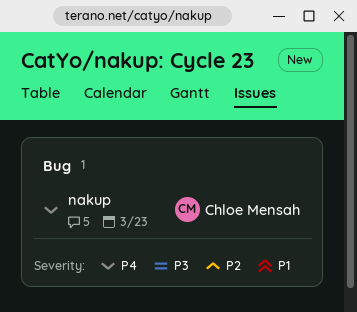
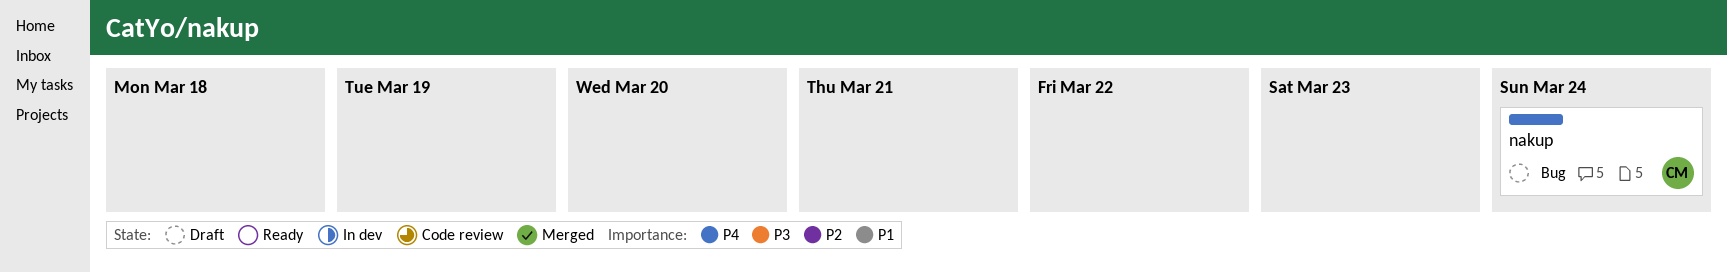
nakup, due: Mar 23 -> Mar 24

